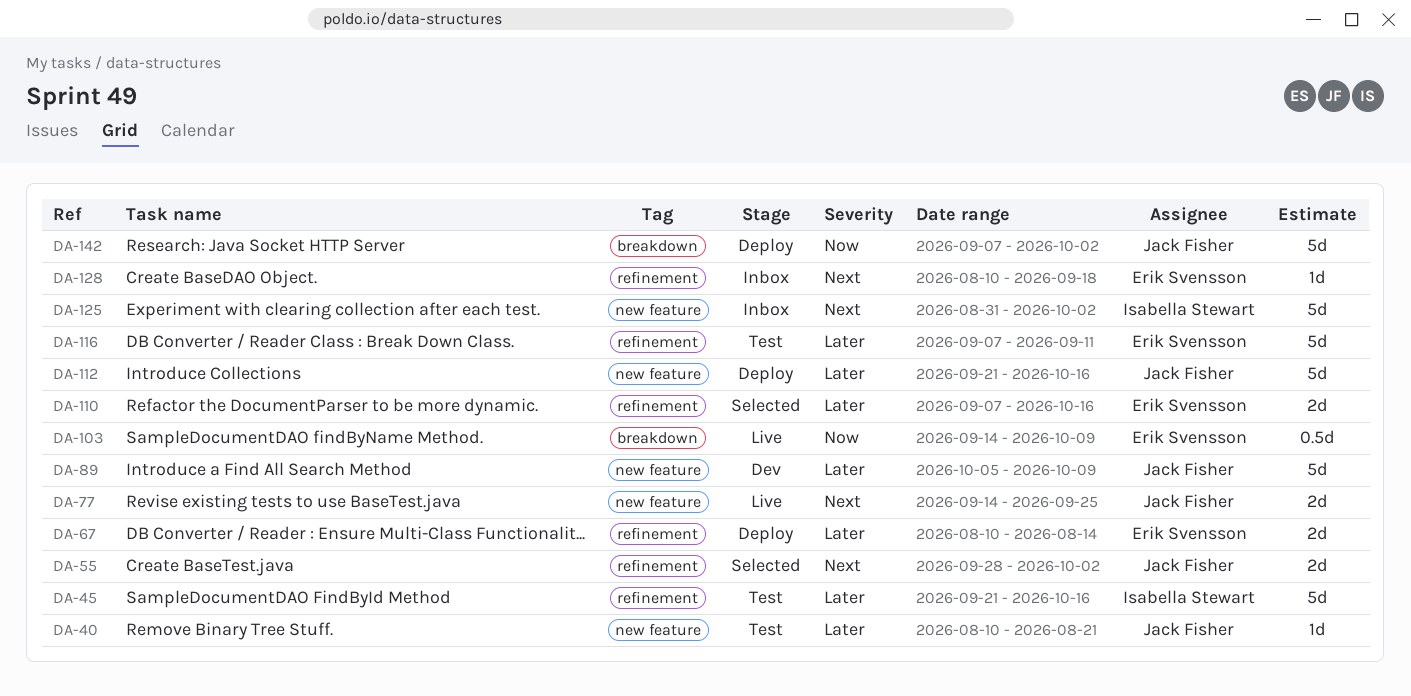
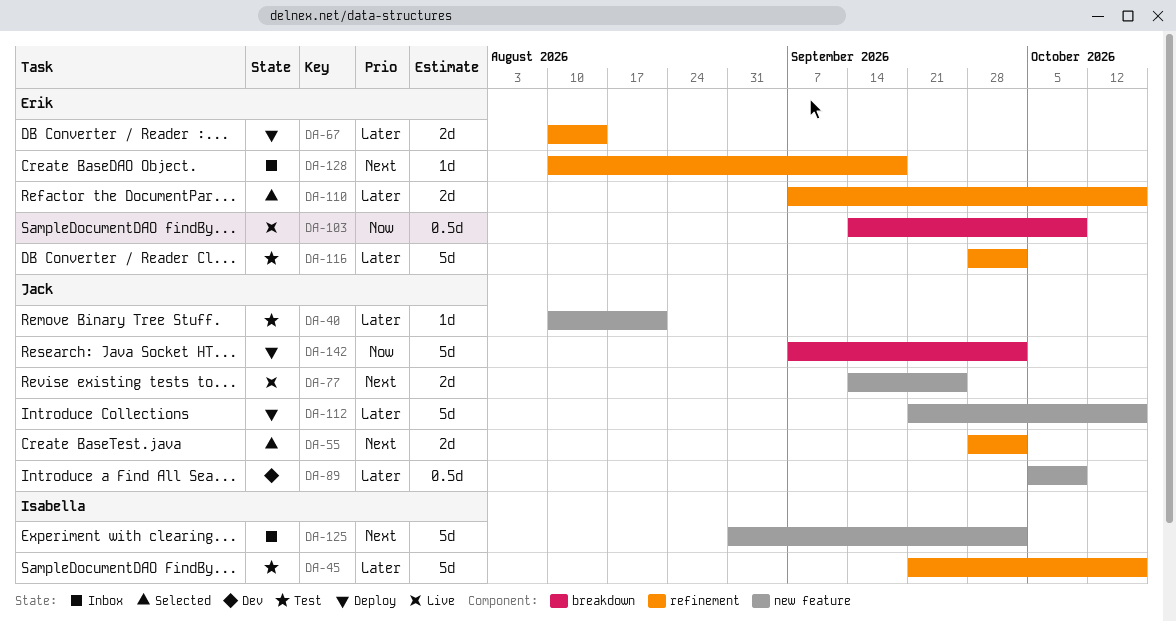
DA-89, estimate: 5d -> 0.5d
DA-116, start: Sep 7 -> Sep 28
DA-116, due: Sep 11 -> Oct 2

